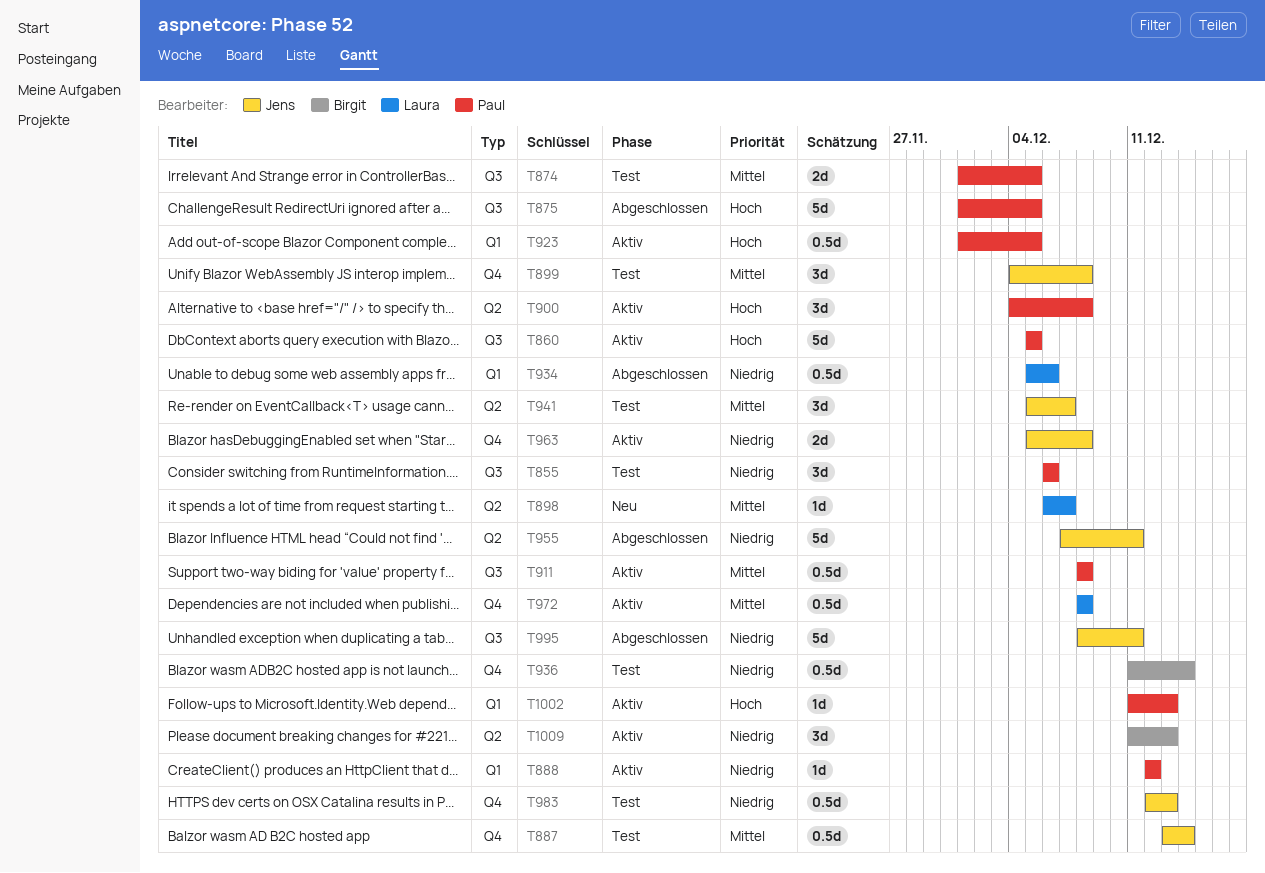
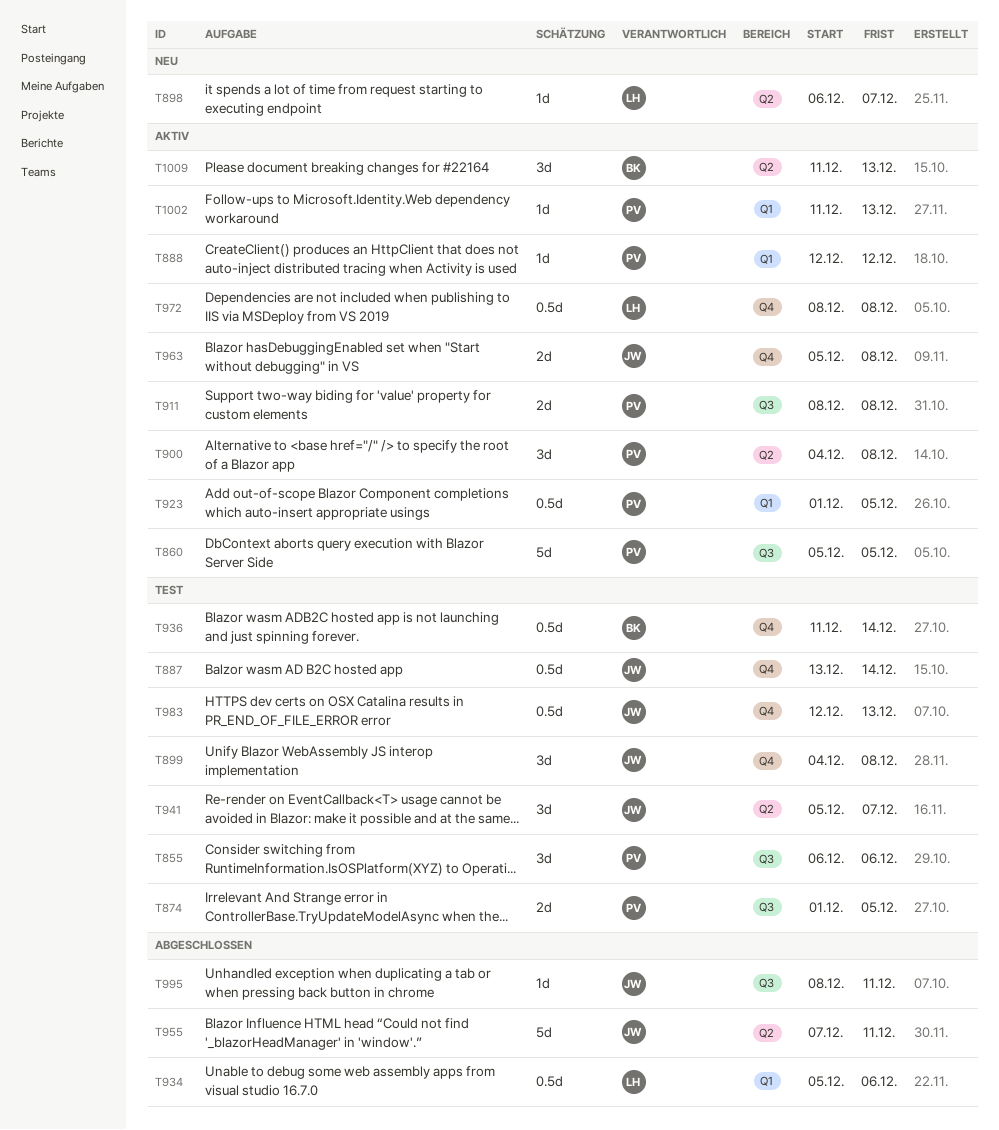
T875: present -> none
T911, estimate: 0.5d -> 2d
T995, estimate: 5d -> 1d

